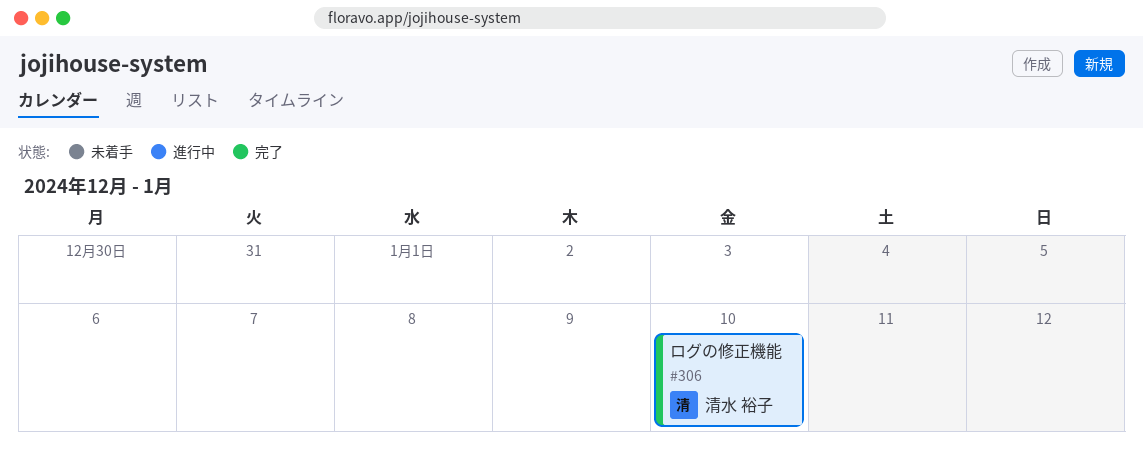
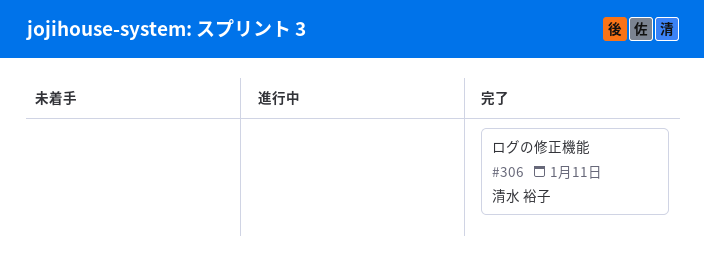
#306, due: Jan 10 -> Jan 11

